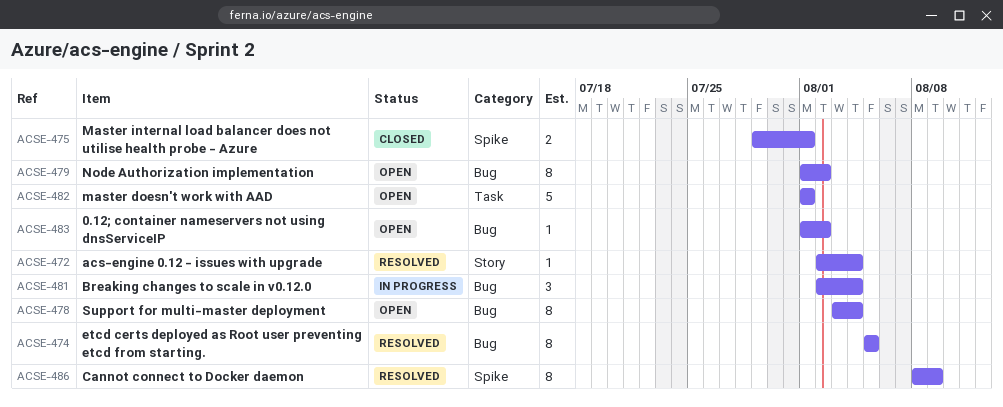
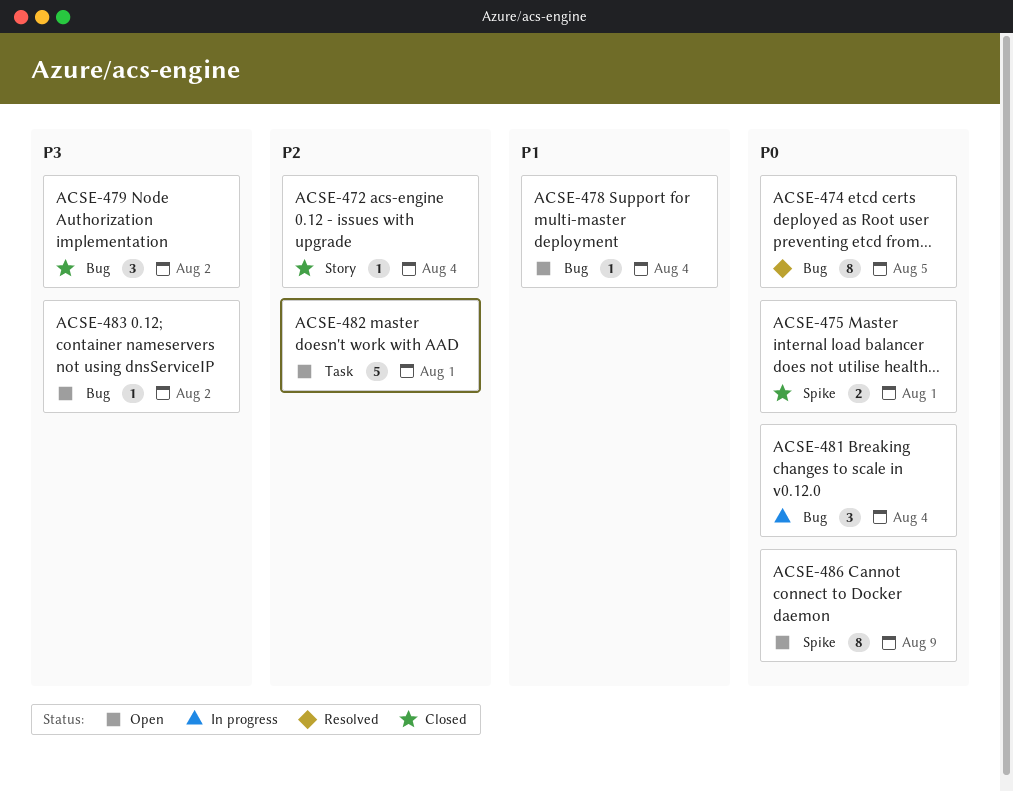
ACSE-472, status: Resolved -> Closed
ACSE-478, estimate: 8 -> 1
ACSE-479, status: Open -> Closed
ACSE-479, estimate: 8 -> 3
ACSE-486, status: Resolved -> Open

